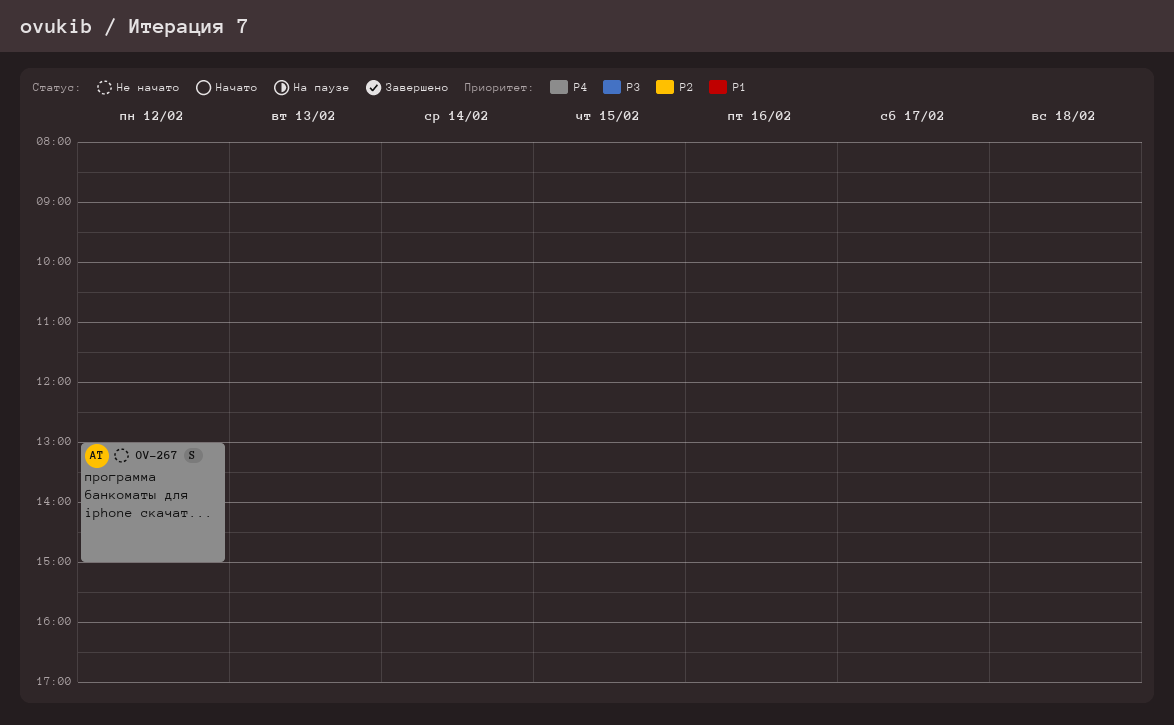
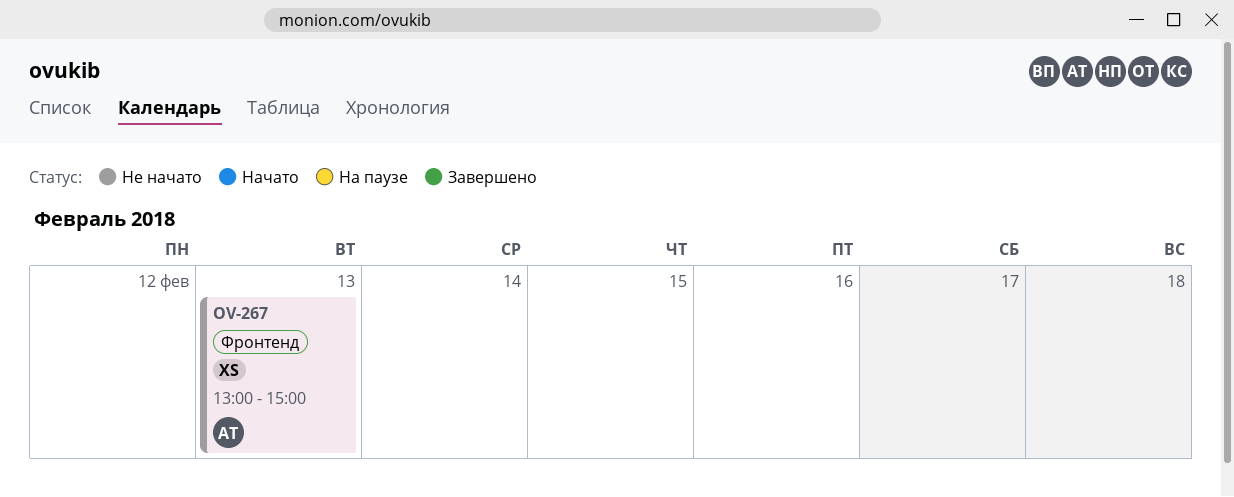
OV-267, estimate: S -> XS
OV-267, day: Feb 12 -> Feb 13

